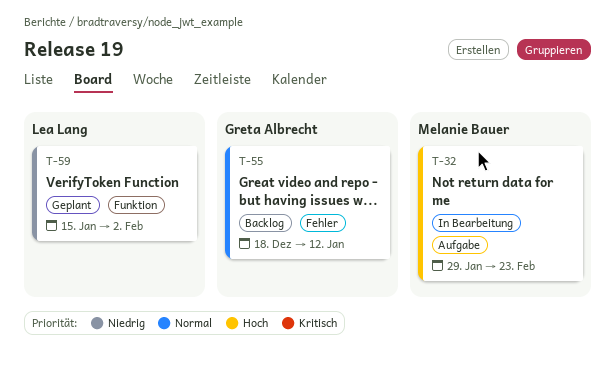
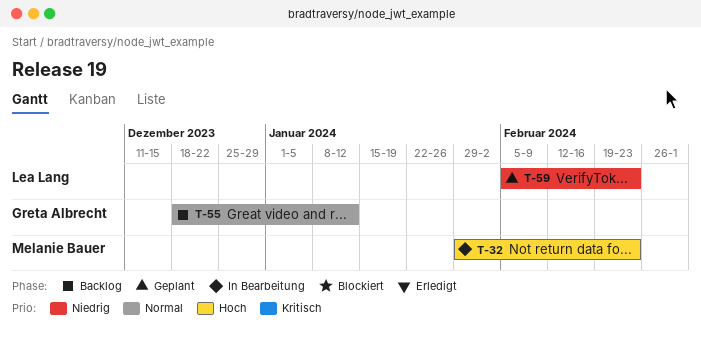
T-59, start: Jan 15 -> Feb 5
T-59, due: Feb 2 -> Feb 23

